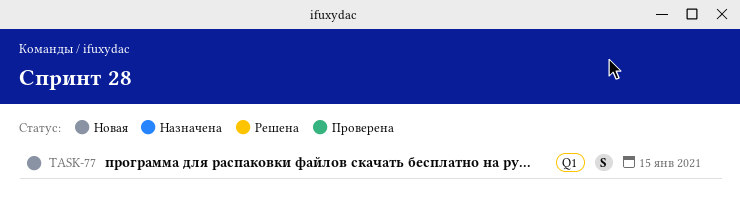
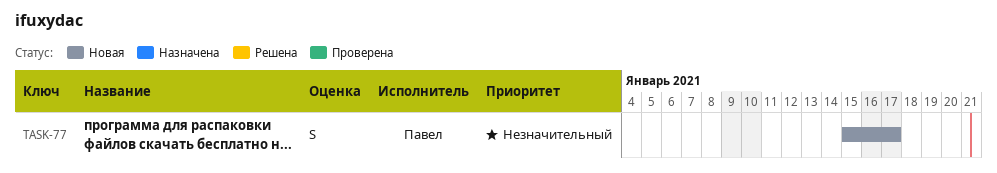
TASK-77, due: Jan 15 -> Jan 17

